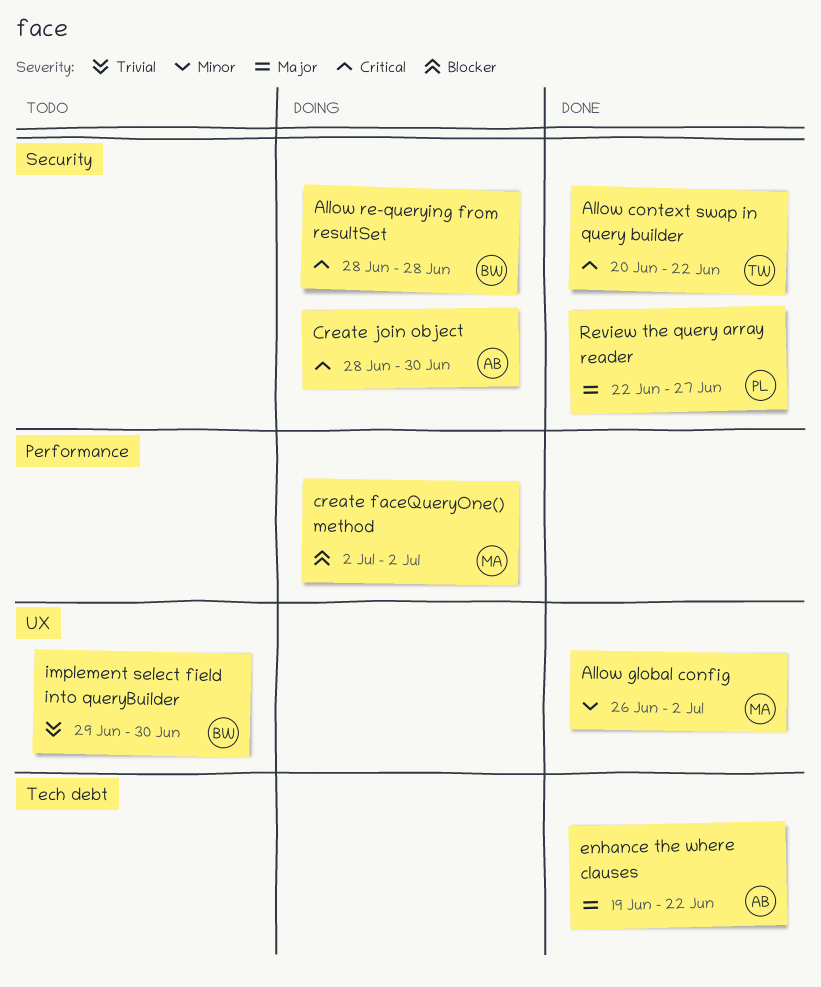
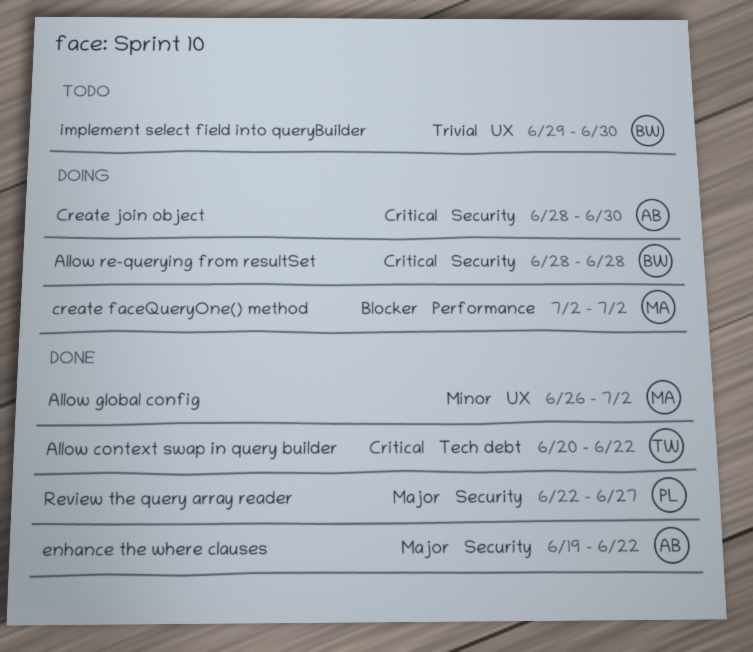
Allow context swap in query builder, label: Security -> Tech debt
enhance the where clauses, label: Tech debt -> Security

